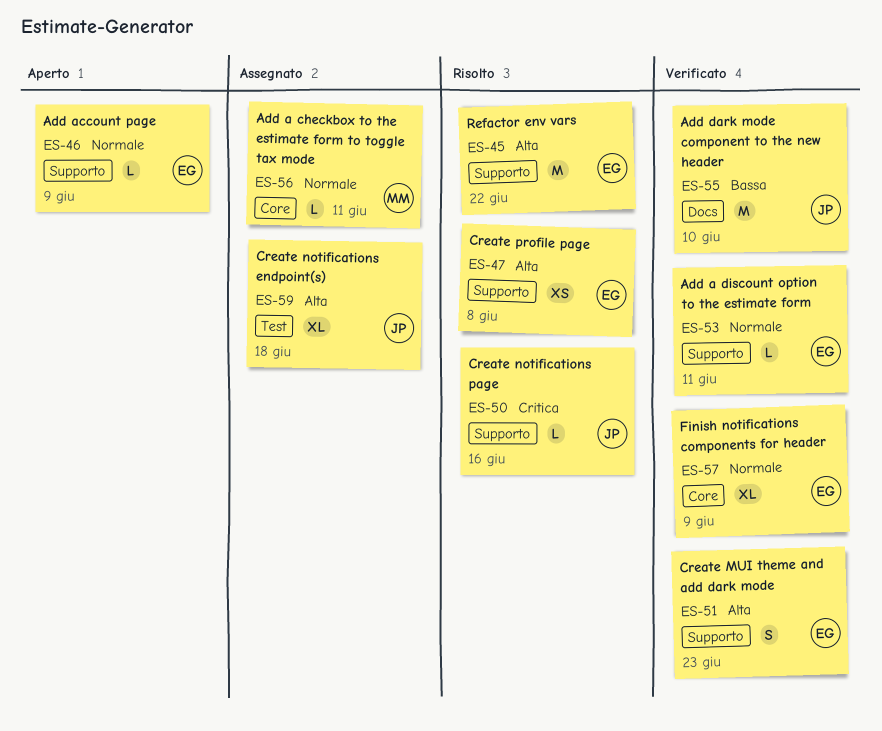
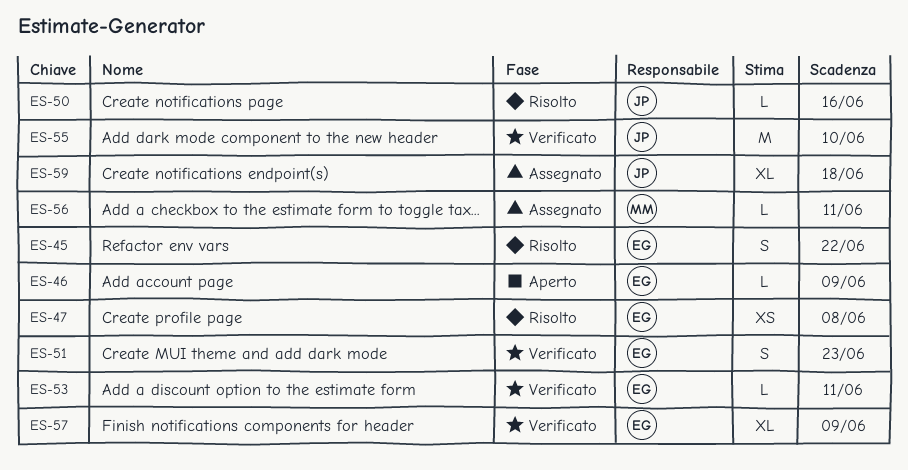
ES-45, estimate: M -> S

